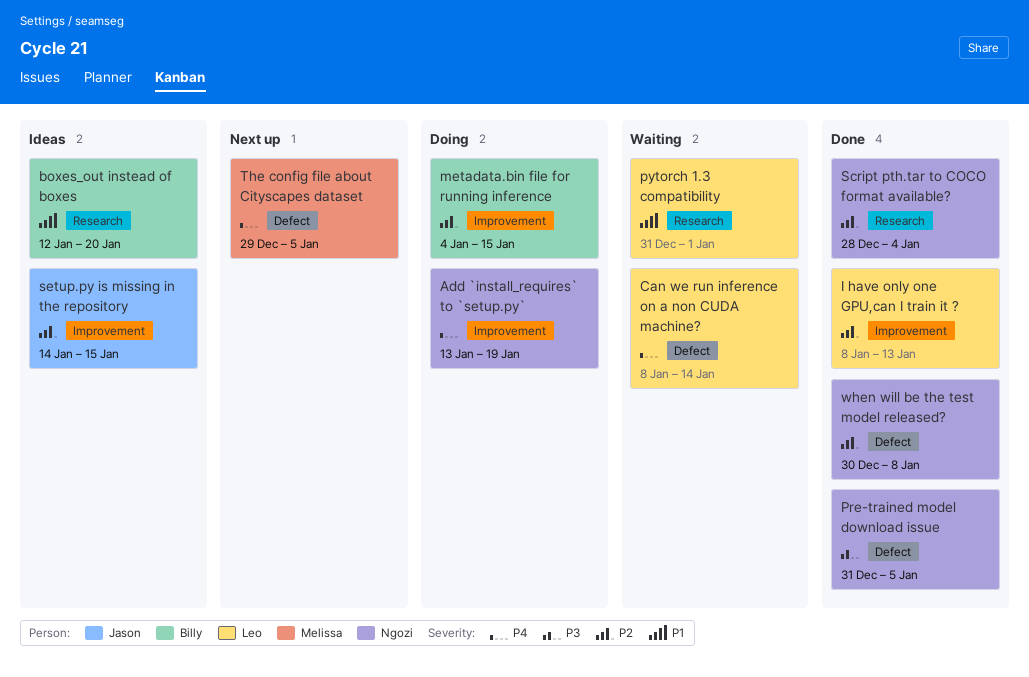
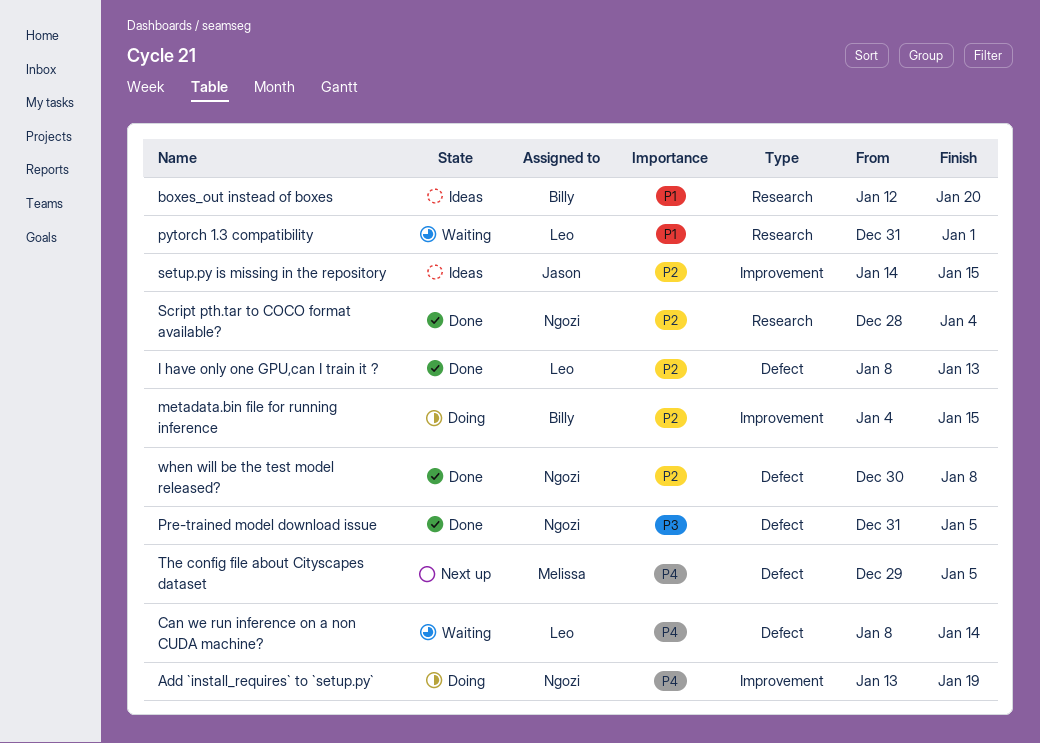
I have only one GPU,can I train it ?, label: Improvement -> Defect

